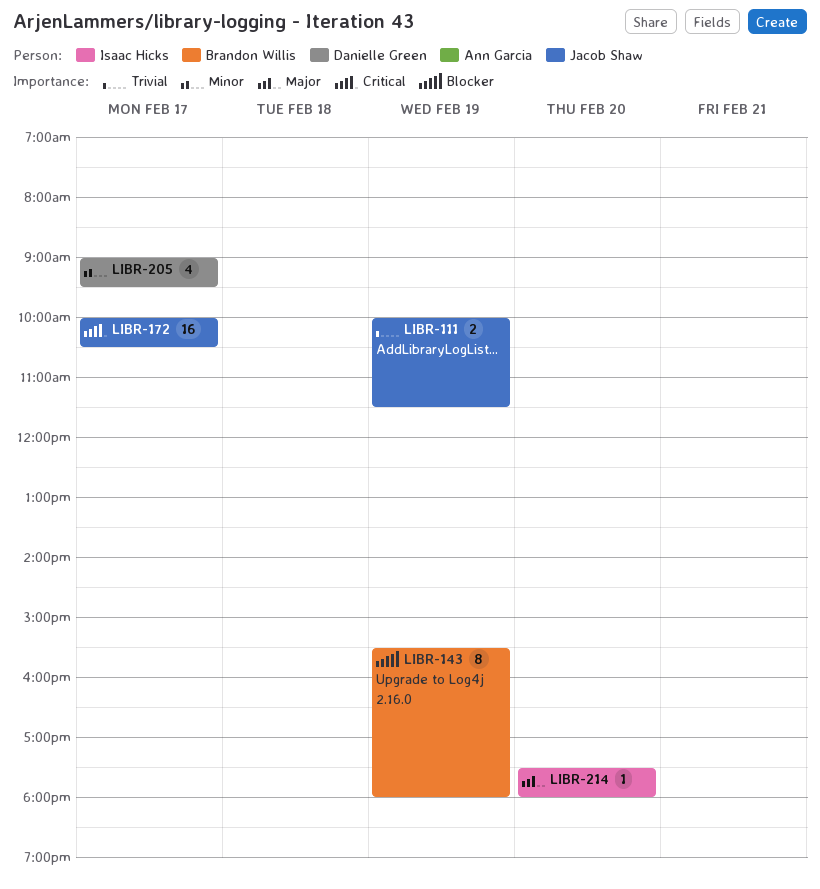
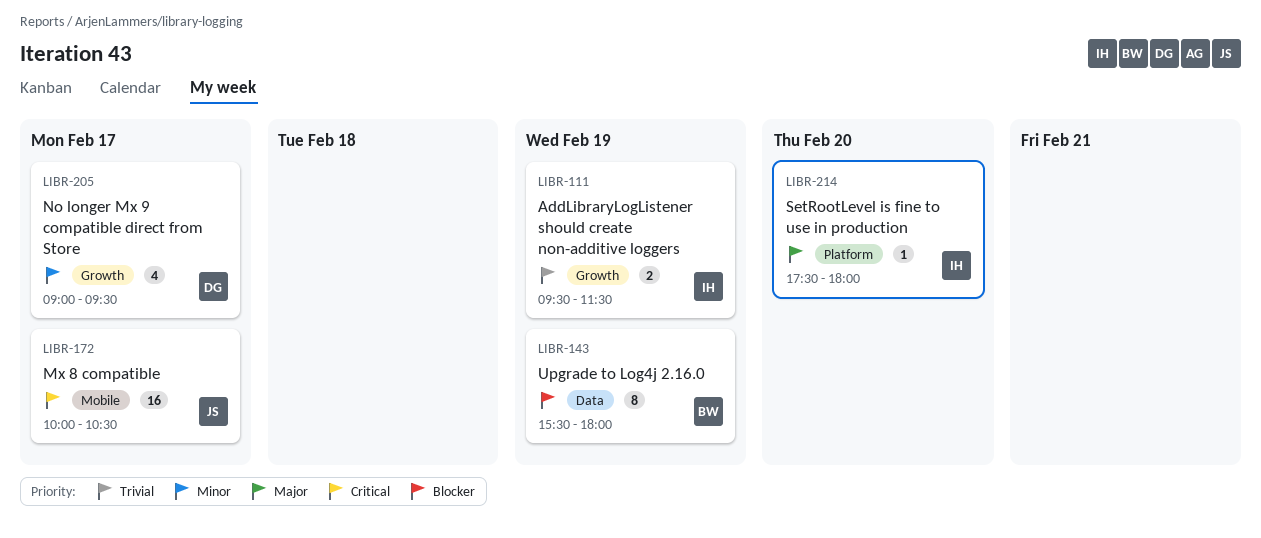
LIBR-111, owner: Jacob Shaw -> Isaac Hicks
LIBR-111, begins: 10:00 -> 09:30

